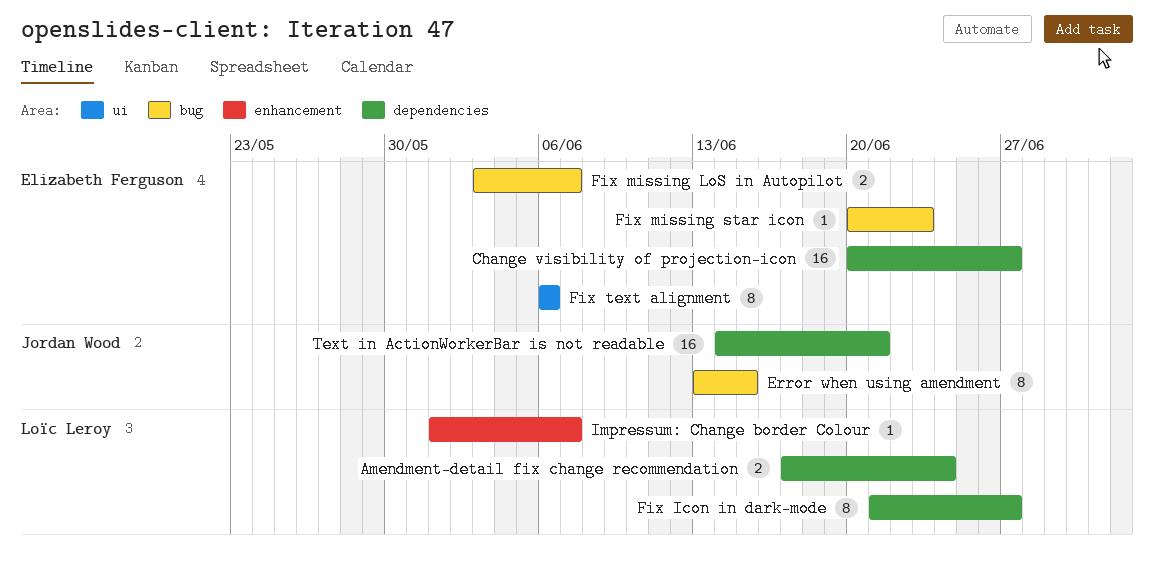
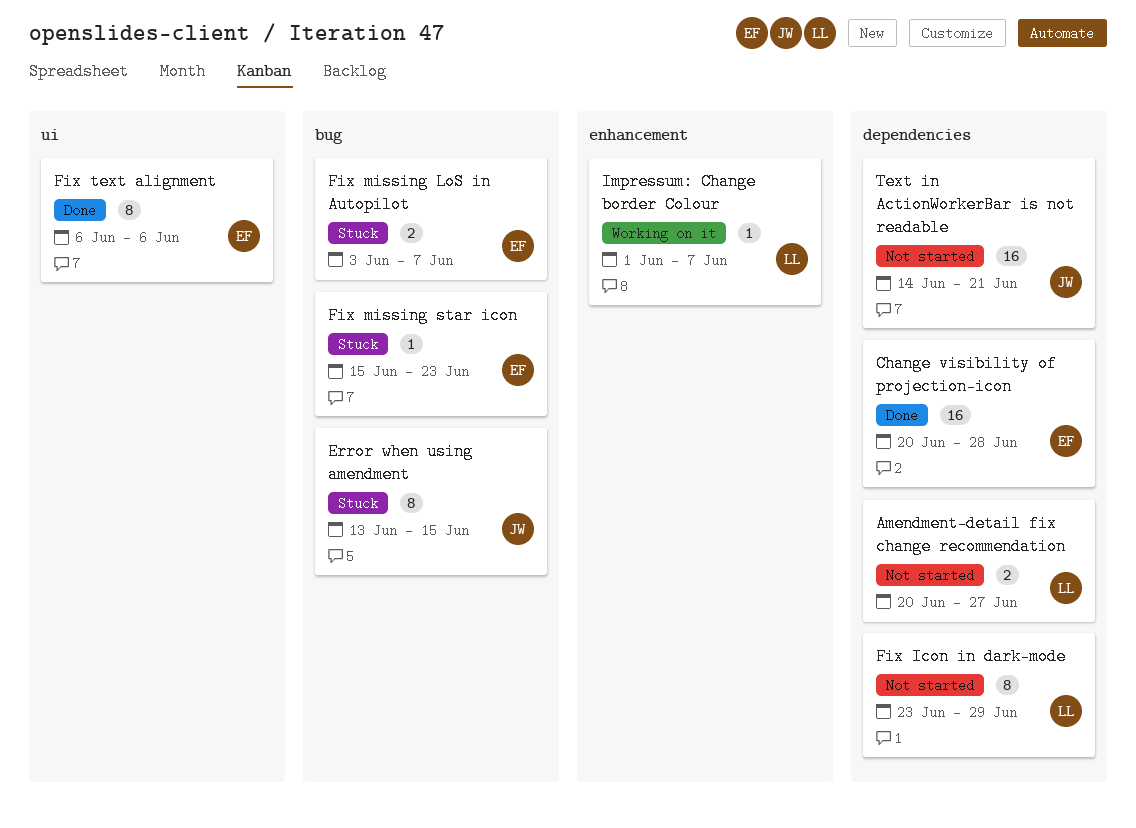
Amendment-detail fix change recommendation, start: Jun 17 -> Jun 20
Amendment-detail fix change recommendation, due: Jun 24 -> Jun 27
Change visibility of projection-icon, due: Jun 27 -> Jun 28
Fix Icon in dark-mode, start: Jun 21 -> Jun 23
Fix Icon in dark-mode, due: Jun 27 -> Jun 29
Fix missing star icon, start: Jun 20 -> Jun 15

